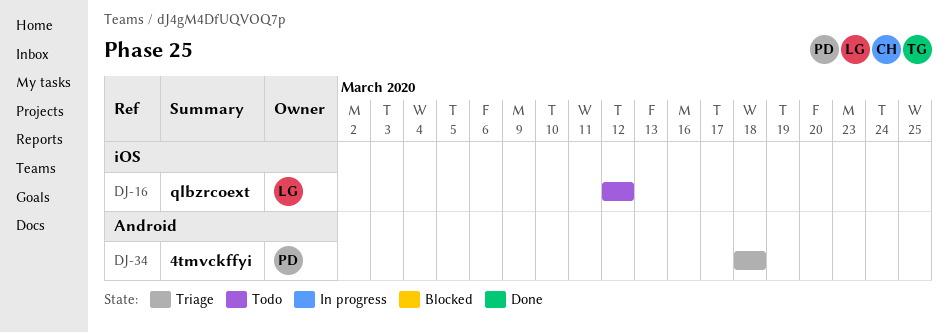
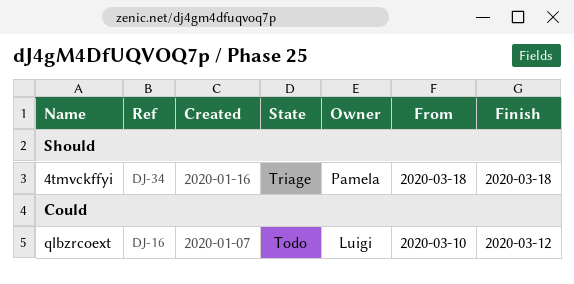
DJ-16, start: Mar 12 -> Mar 10

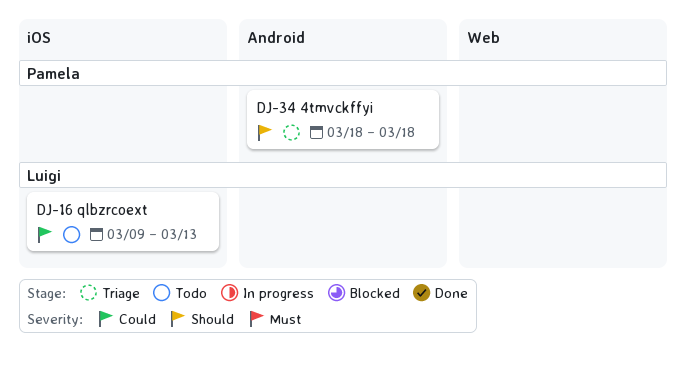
DJ-16, start: Mar 10 -> Mar 9
DJ-16, due: Mar 12 -> Mar 13

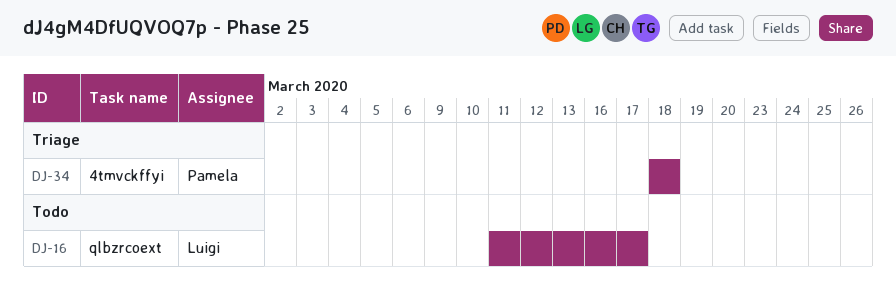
DJ-16, start: Mar 9 -> Mar 11
DJ-16, due: Mar 13 -> Mar 17

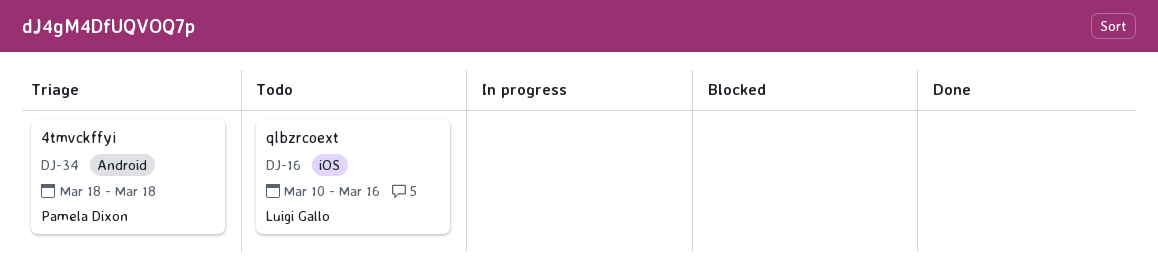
DJ-16, start: Mar 11 -> Mar 10
DJ-16, due: Mar 17 -> Mar 16

